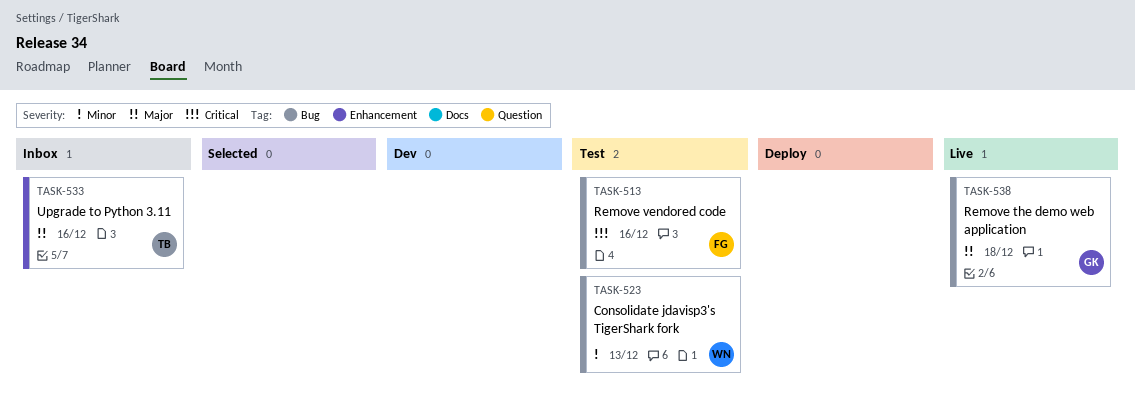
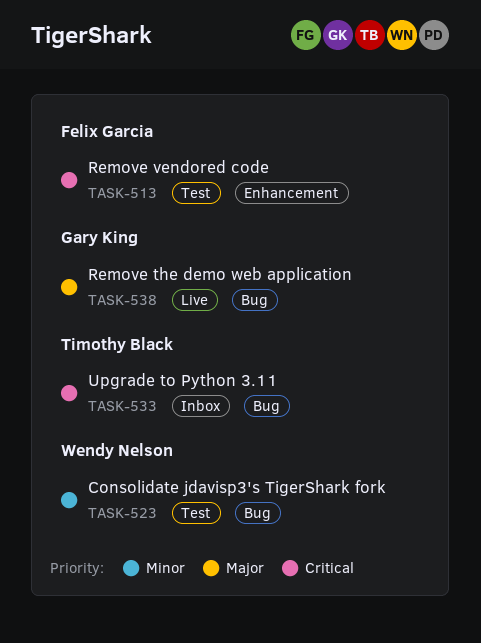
TASK-513, label: Bug -> Enhancement
TASK-533, priority: Major -> Critical
TASK-533, label: Enhancement -> Bug

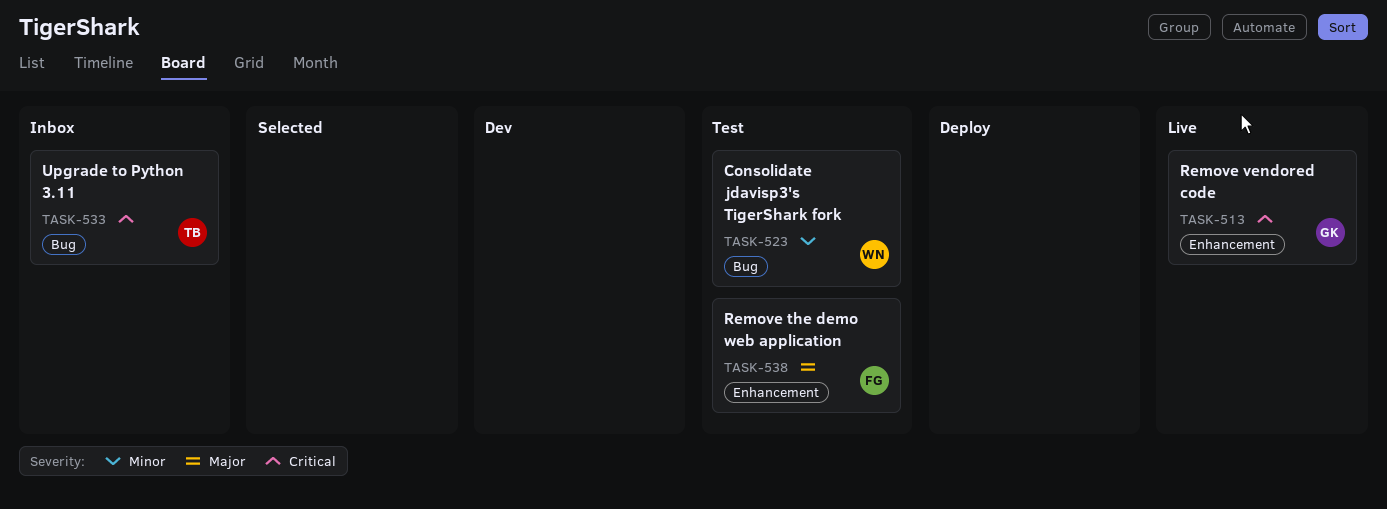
TASK-513, status: Test -> Live
TASK-513, owner: Felix Garcia -> Gary King
TASK-538, status: Live -> Test
TASK-538, owner: Gary King -> Felix Garcia
TASK-538, label: Bug -> Enhancement

